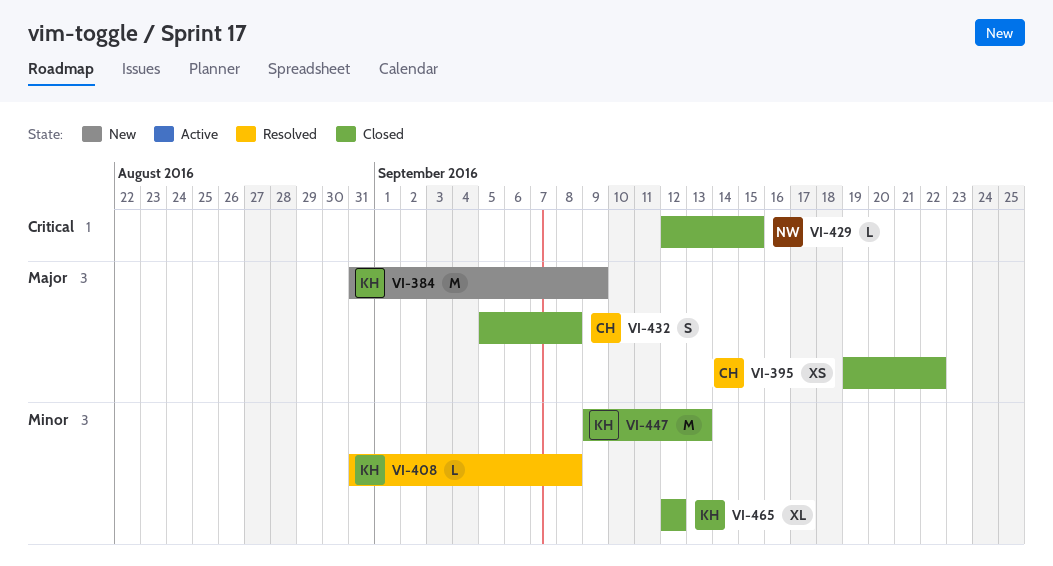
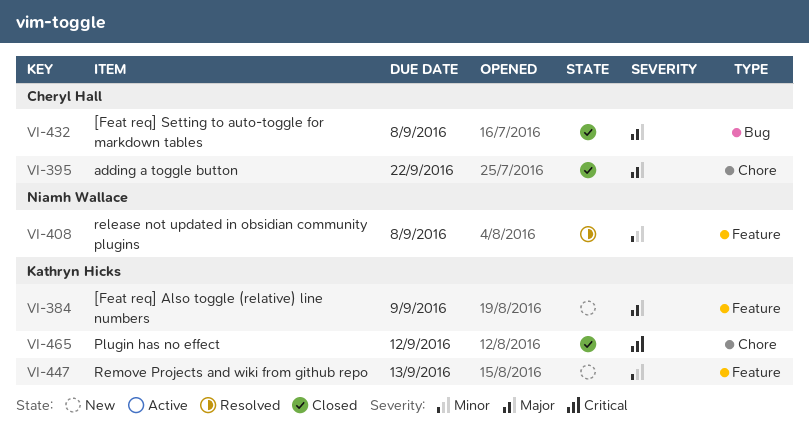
VI-408, owner: Kathryn Hicks -> Niamh Wallace
VI-429: present -> none
VI-447, status: Closed -> New
VI-465, priority: Minor -> Critical

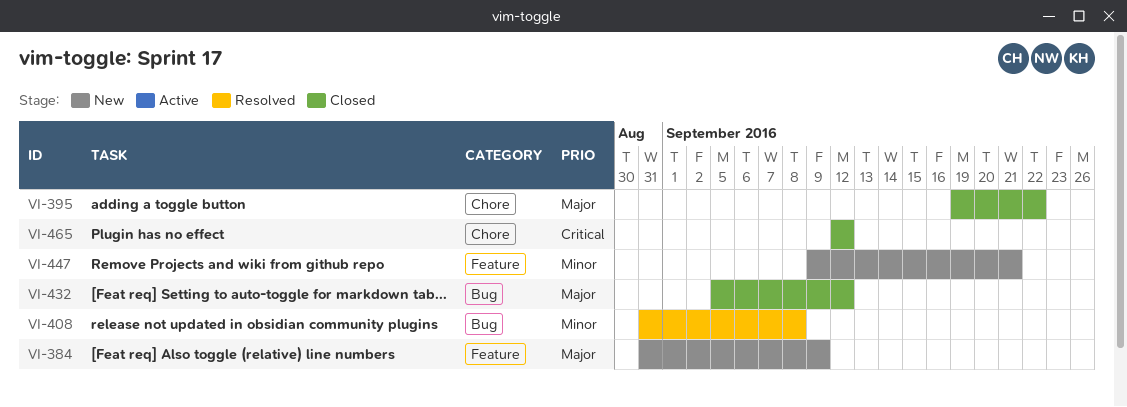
VI-408, label: Feature -> Bug
VI-432, due: Sep 8 -> Sep 12
VI-447, due: Sep 13 -> Sep 21

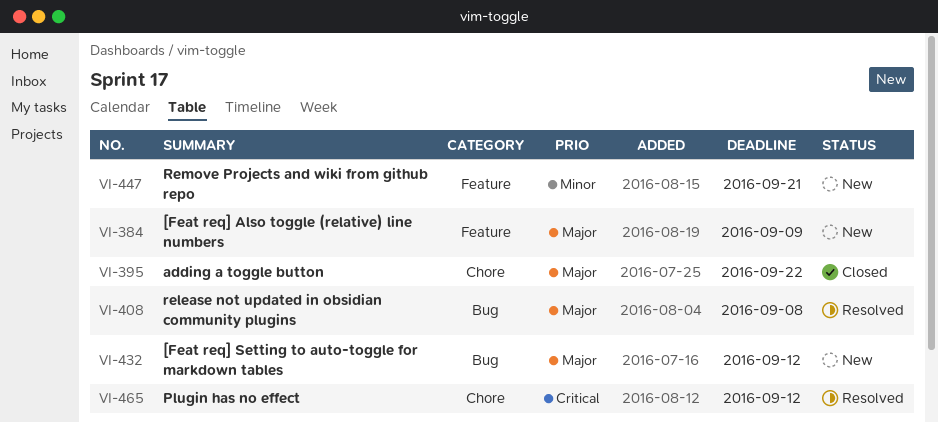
VI-408, priority: Minor -> Major
VI-432, status: Closed -> New
VI-465, status: Closed -> Resolved

